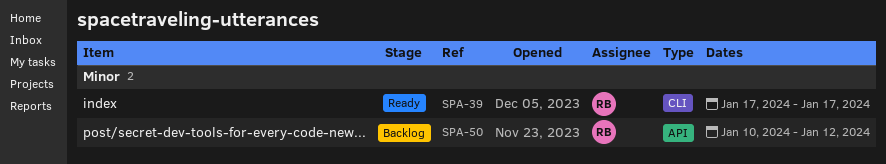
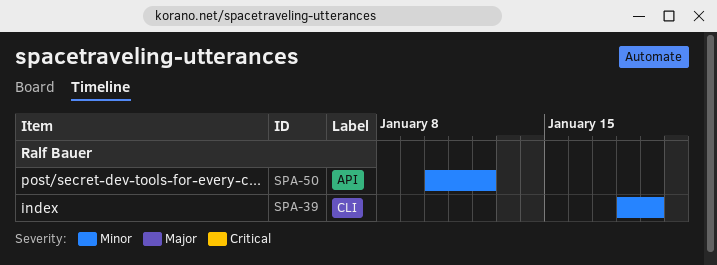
SPA-39, start: Jan 17 -> Jan 18
SPA-39, due: Jan 17 -> Jan 19

